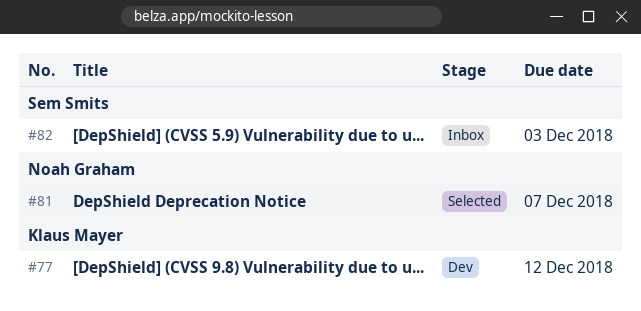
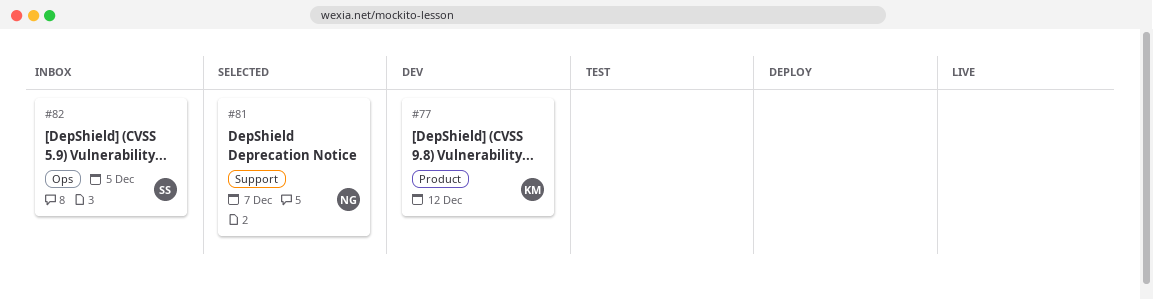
#82, due: Dec 3 -> Dec 5

